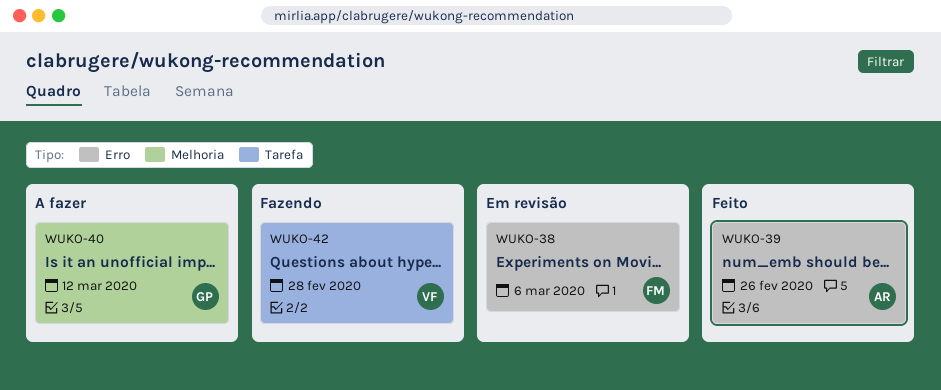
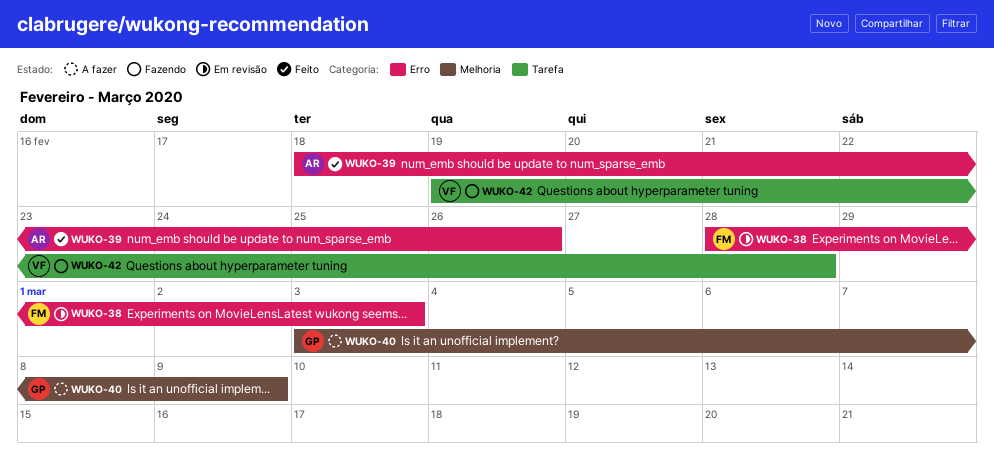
WUKO-38, due: Mar 6 -> Mar 3
WUKO-40, due: Mar 12 -> Mar 9

